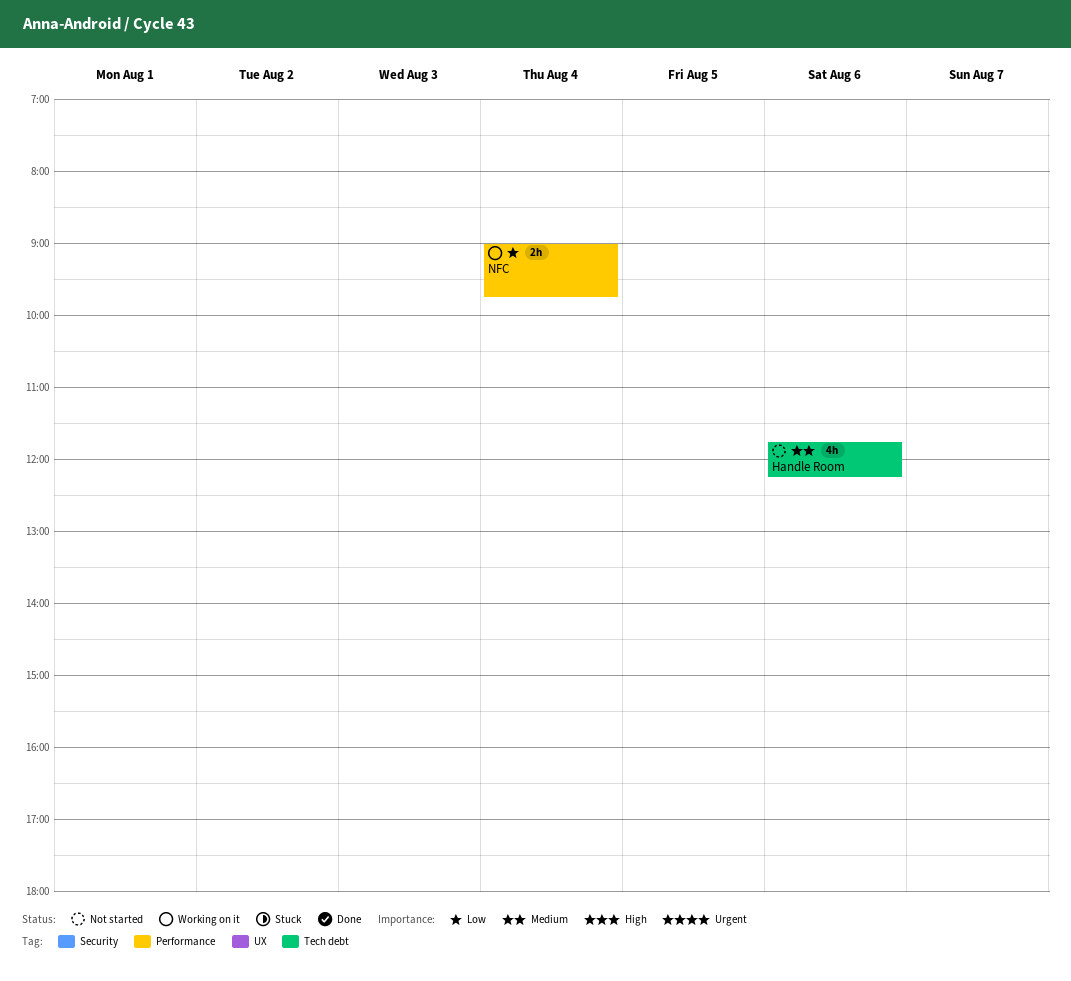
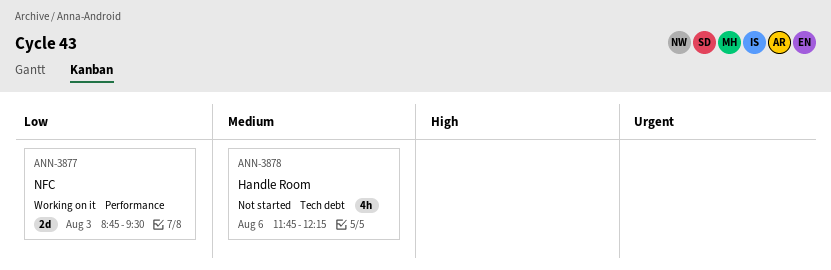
NFC, estimate: 2h -> 2d
NFC, day: Aug 4 -> Aug 3
NFC, begins: 09:00 -> 08:45
NFC, ends: 09:45 -> 09:30

